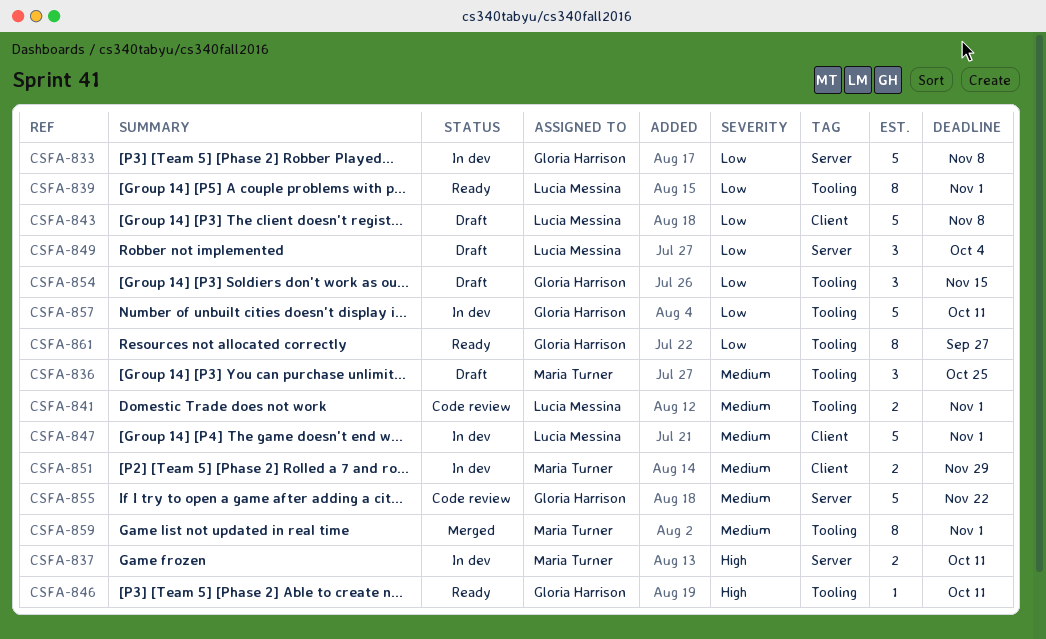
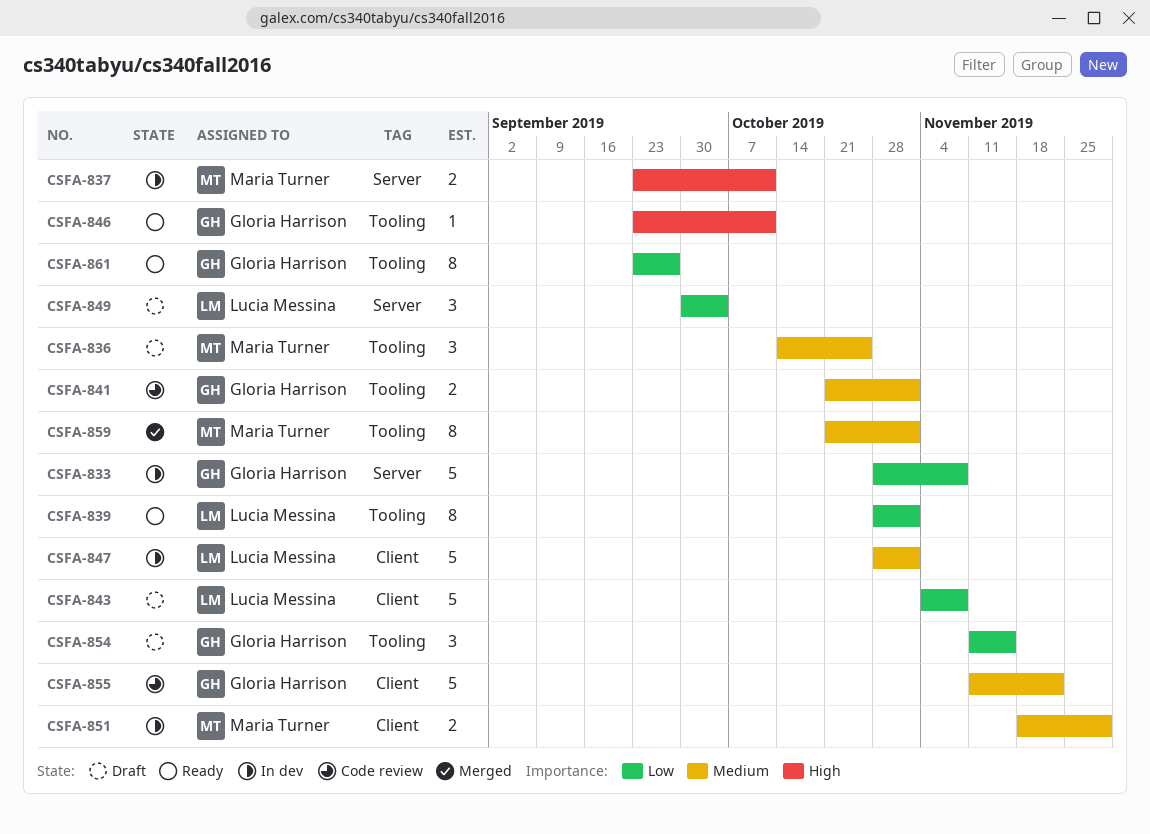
CSFA-841, owner: Lucia Messina -> Gloria Harrison
CSFA-855, label: Server -> Client
CSFA-857: present -> none

